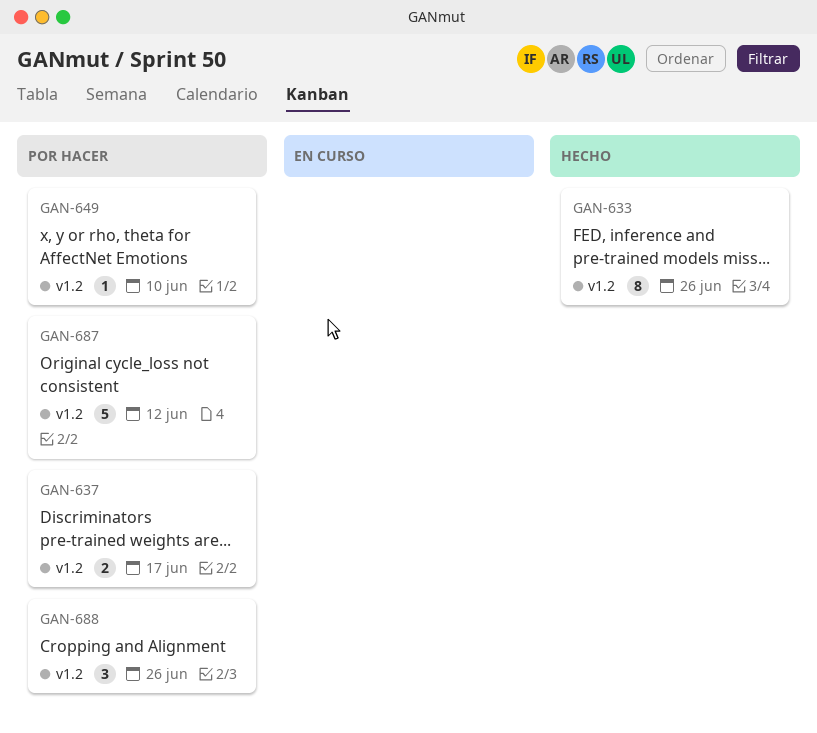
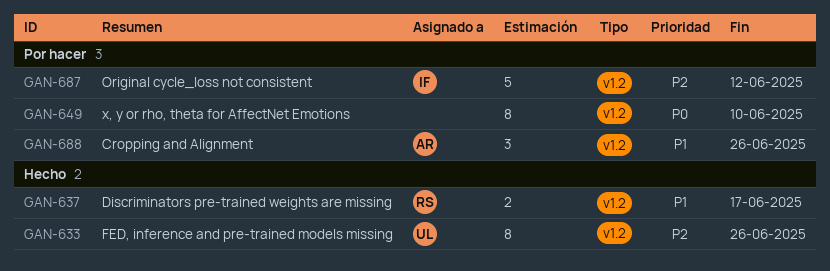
GAN-637, status: Por hacer -> Hecho
GAN-649, estimate: 1 -> 8

